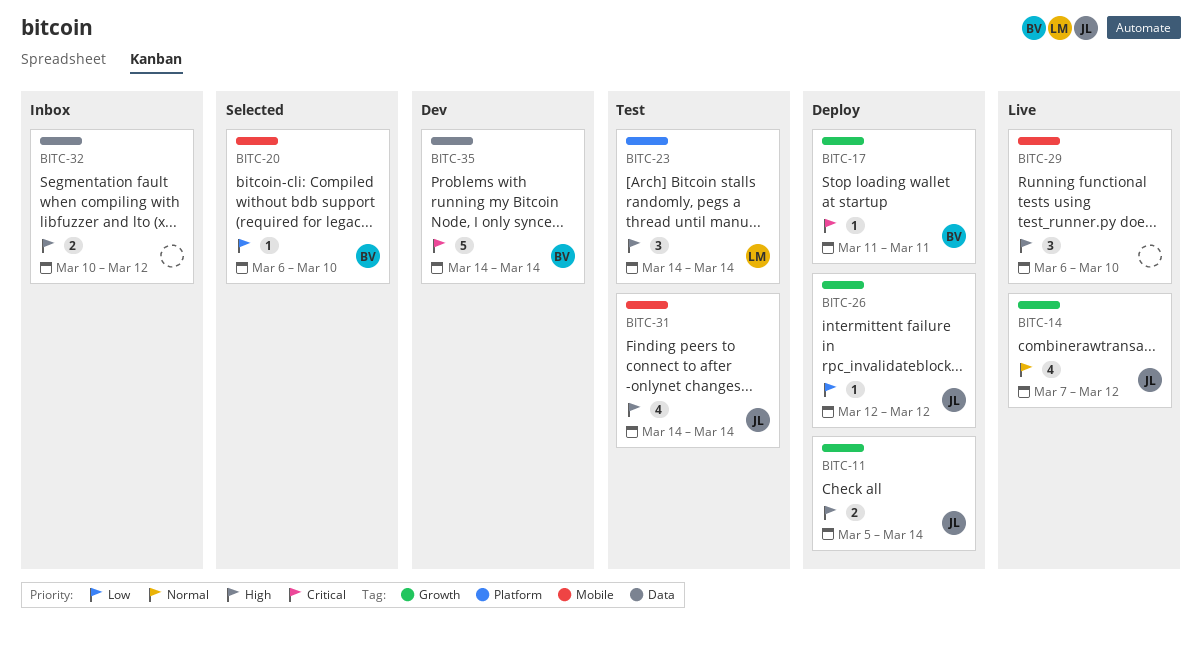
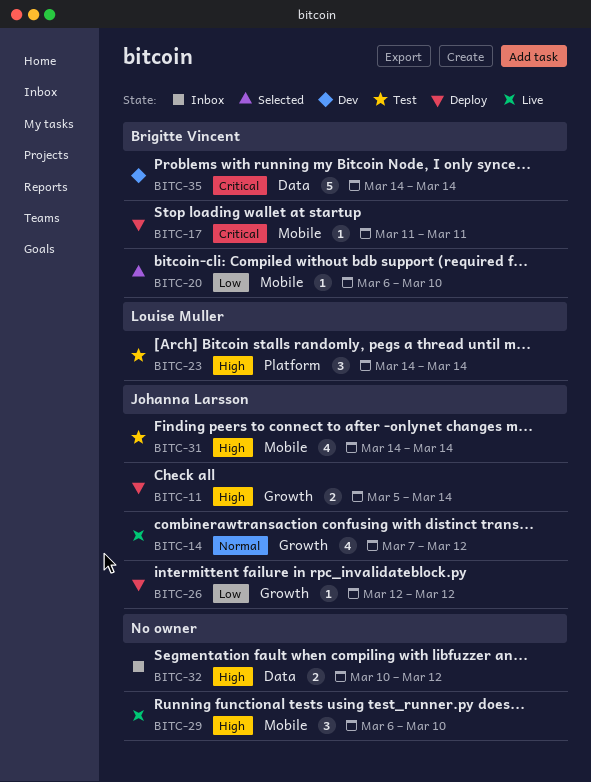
BITC-17, label: Growth -> Mobile

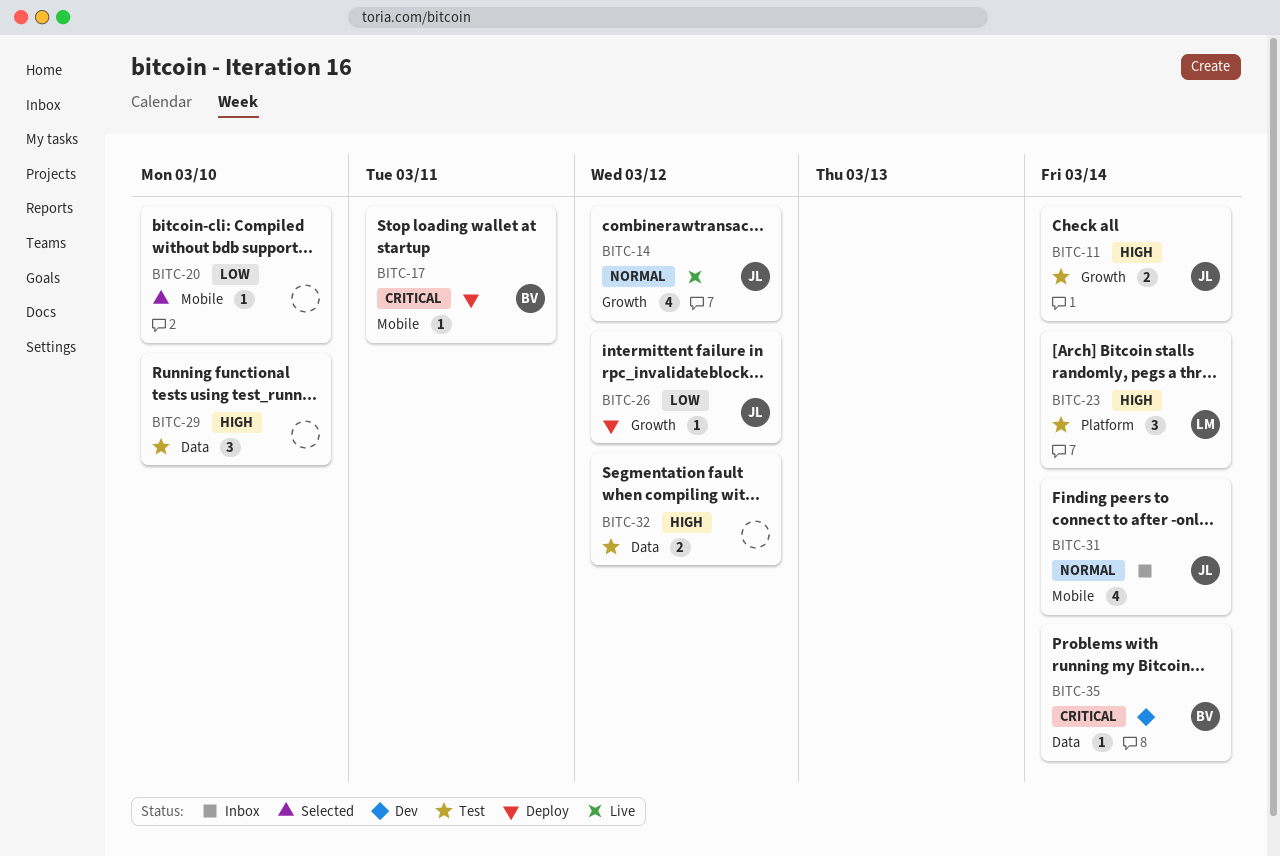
BITC-11, status: Deploy -> Test
BITC-20, owner: Brigitte Vincent -> none
BITC-29, status: Live -> Test
BITC-29, label: Mobile -> Data
BITC-31, status: Test -> Inbox
BITC-31, priority: High -> Normal
BITC-32, status: Inbox -> Test
BITC-35, estimate: 5 -> 1

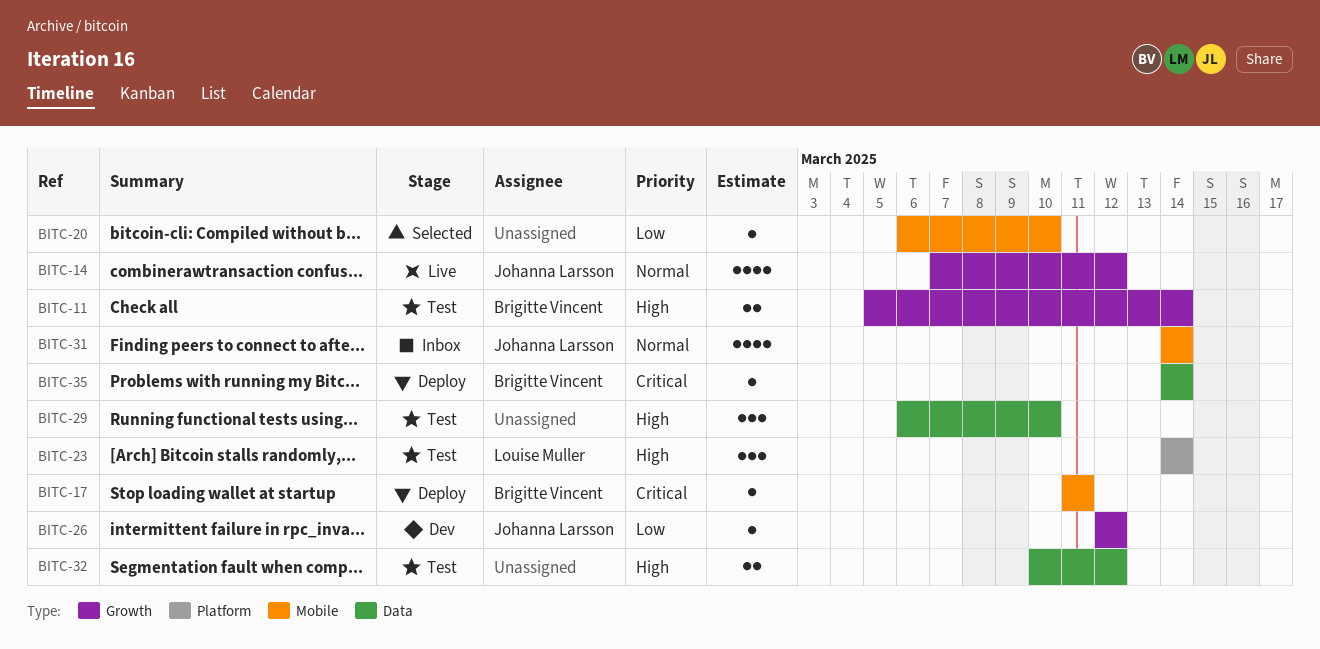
BITC-11, owner: Johanna Larsson -> Brigitte Vincent
BITC-26, status: Deploy -> Dev
BITC-35, status: Dev -> Deploy

